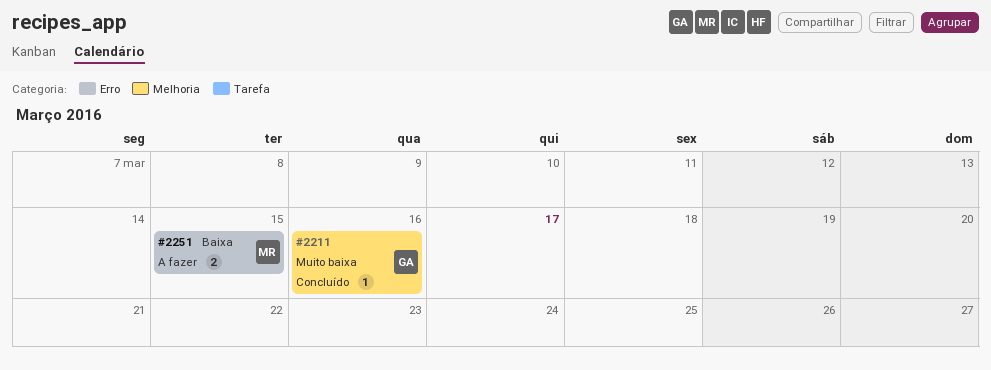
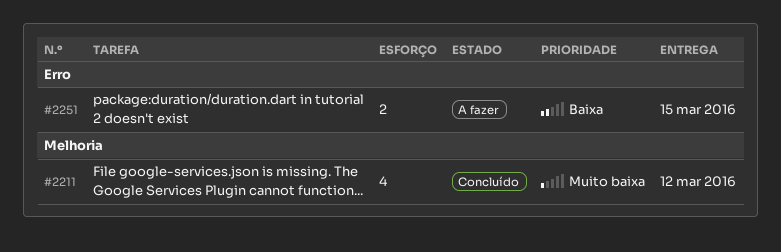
#2211, estimate: 1 -> 4
#2211, due: Mar 16 -> Mar 12

